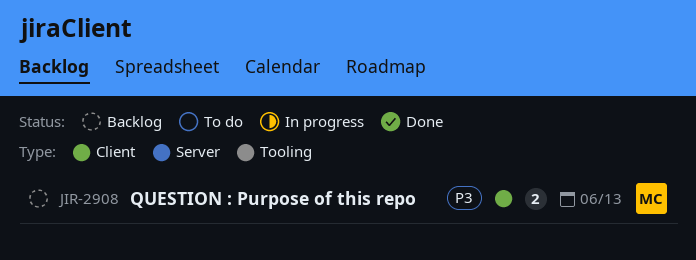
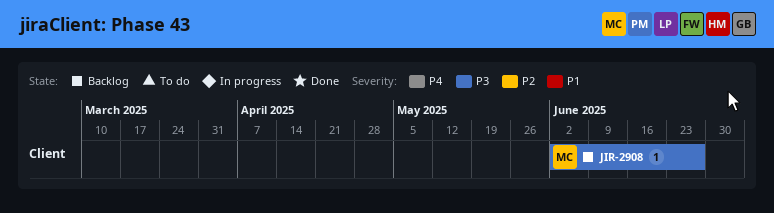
JIR-2908, estimate: 2 -> 1
JIR-2908, due: Jun 13 -> Jun 27

